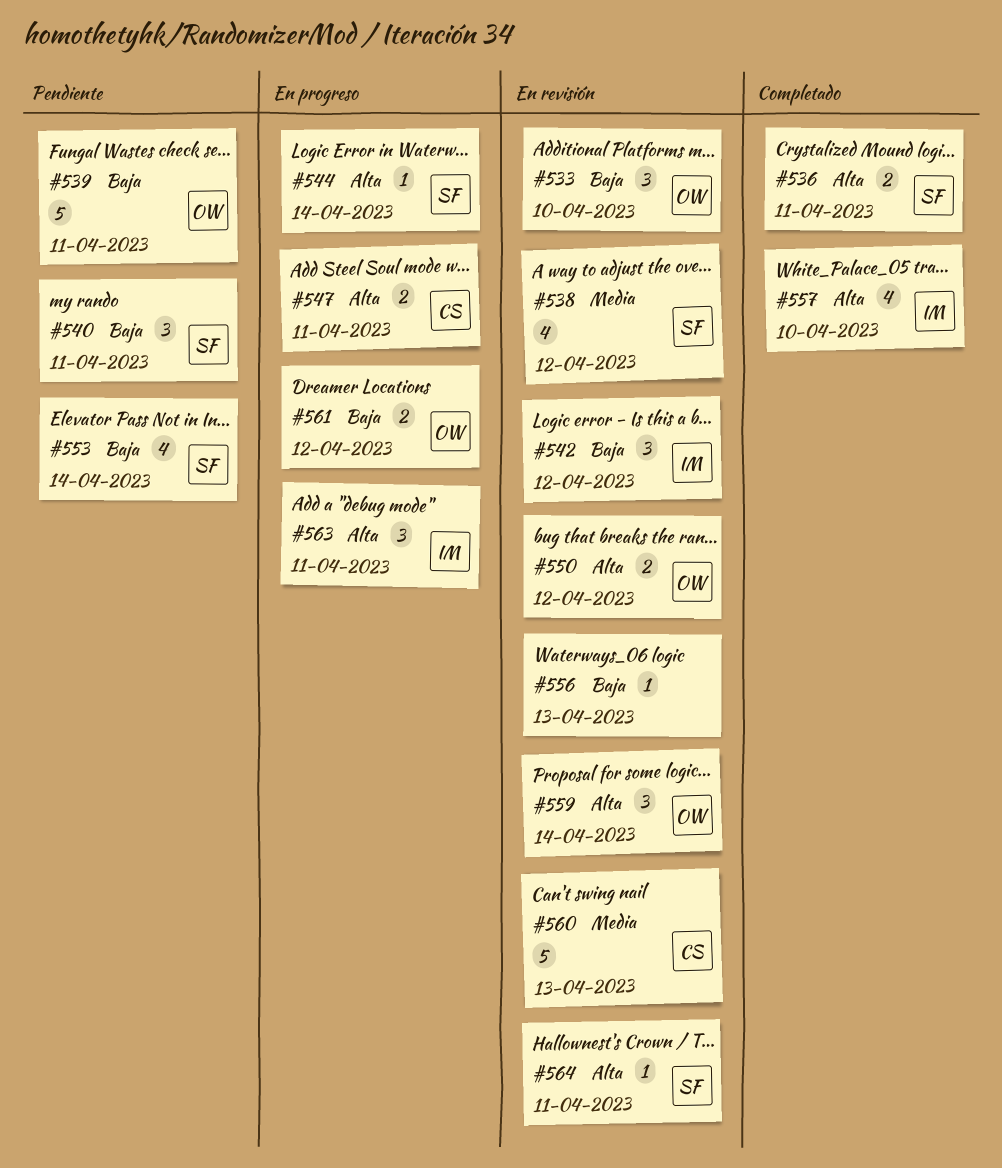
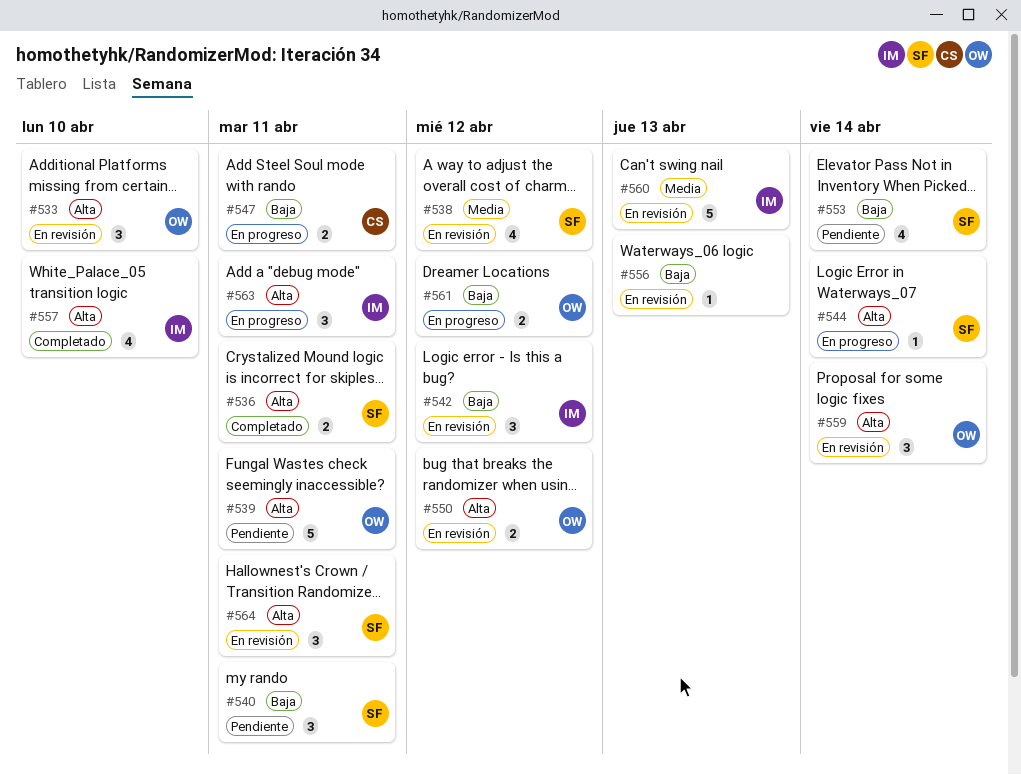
#533, priority: Baja -> Alta
#539, priority: Baja -> Alta
#547, priority: Alta -> Baja
#560, owner: CS -> IM
#564, estimate: 1 -> 3

